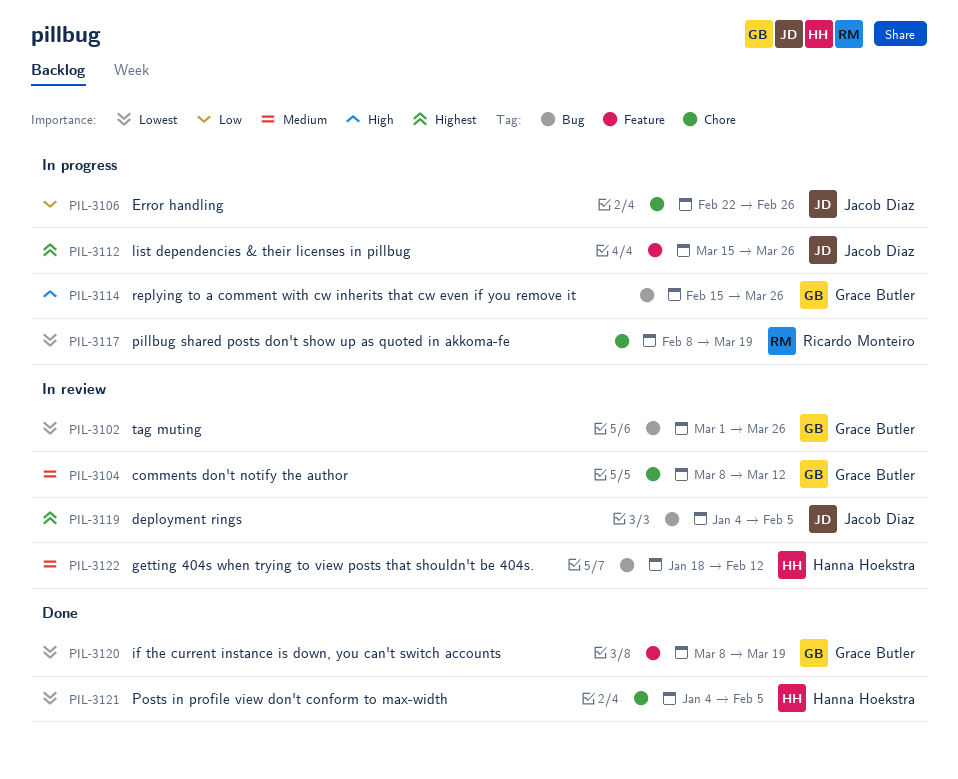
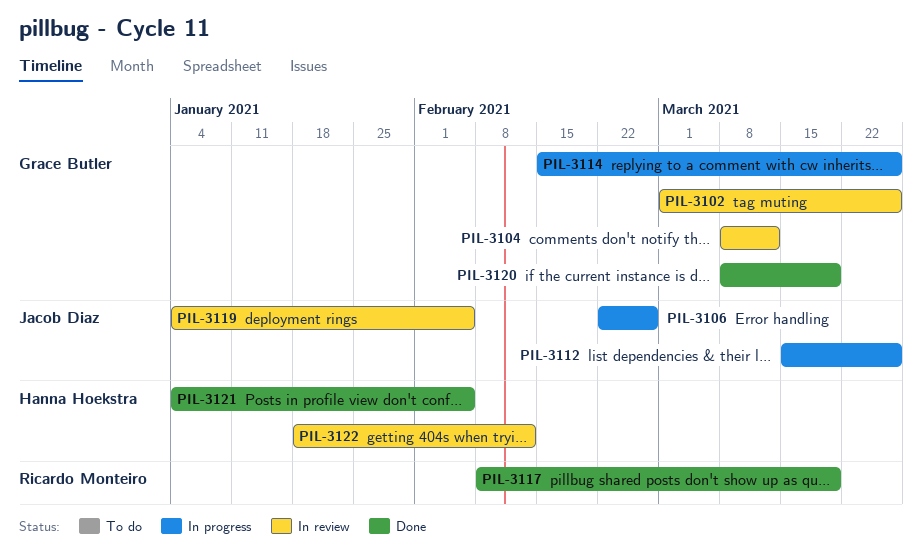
PIL-3117, status: In progress -> Done

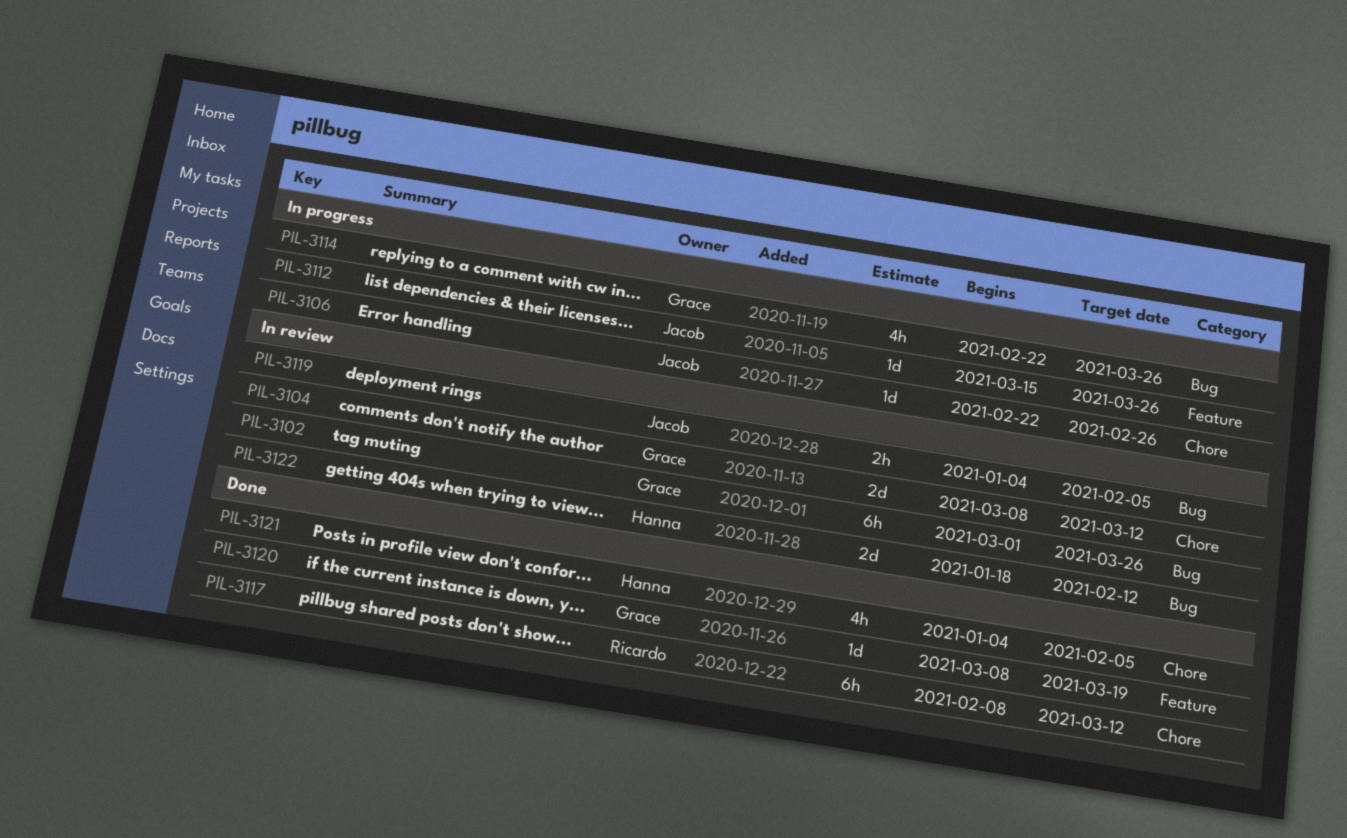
PIL-3114, start: Feb 15 -> Feb 22
PIL-3117, due: Mar 19 -> Mar 12

